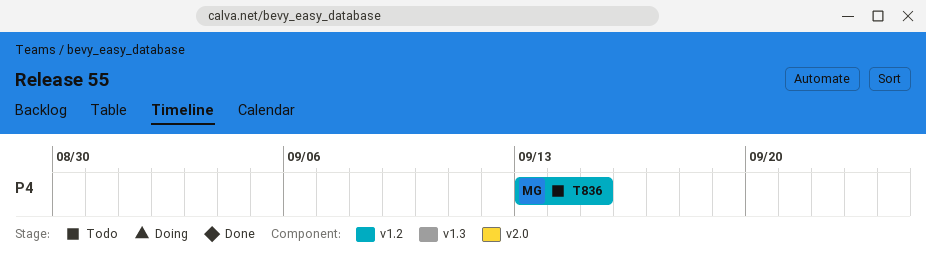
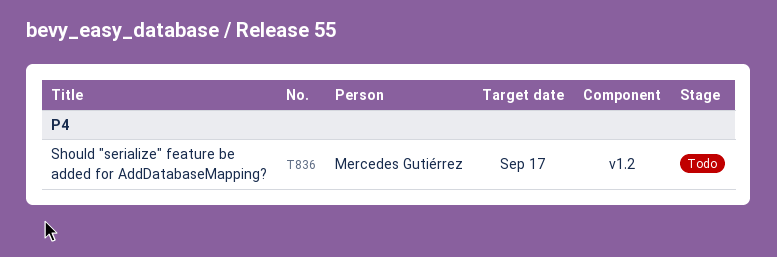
T836, due: Sep 15 -> Sep 17

